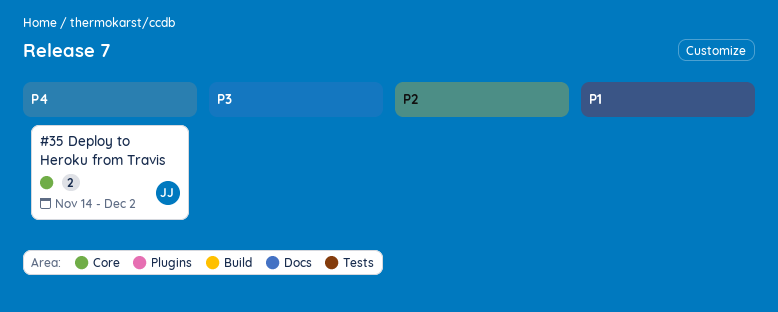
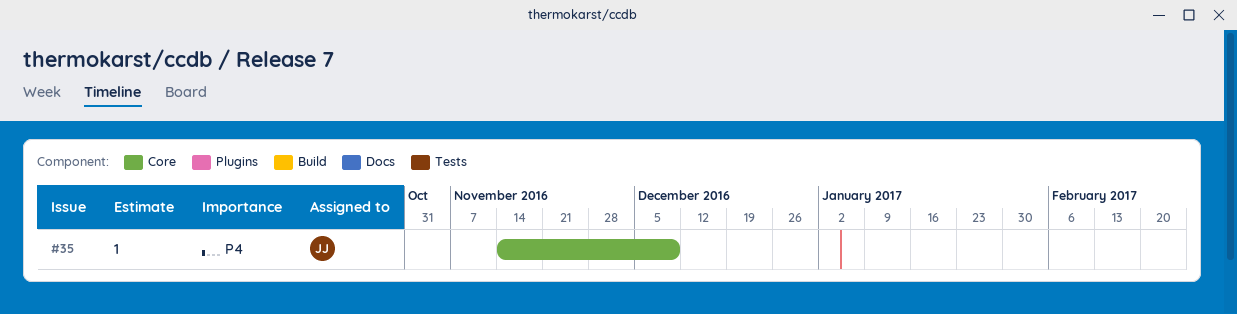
#35, estimate: 2 -> 1
#35, due: Dec 2 -> Dec 9

